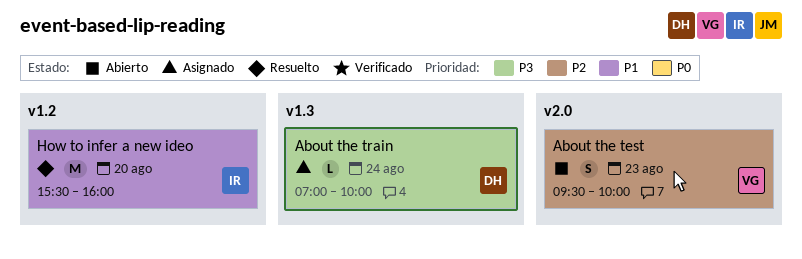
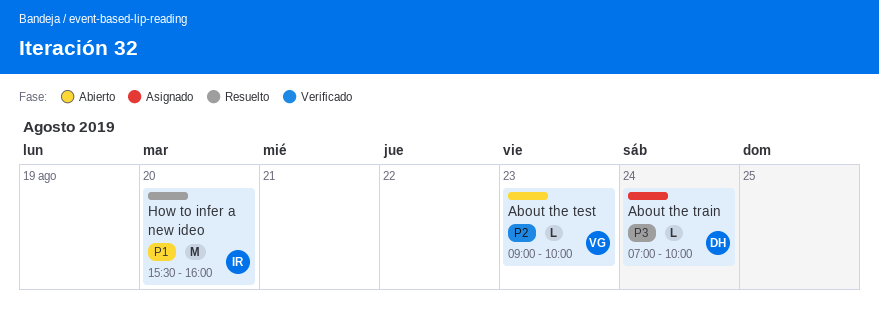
About the test, estimate: S -> L
About the test, begins: 09:30 -> 09:00

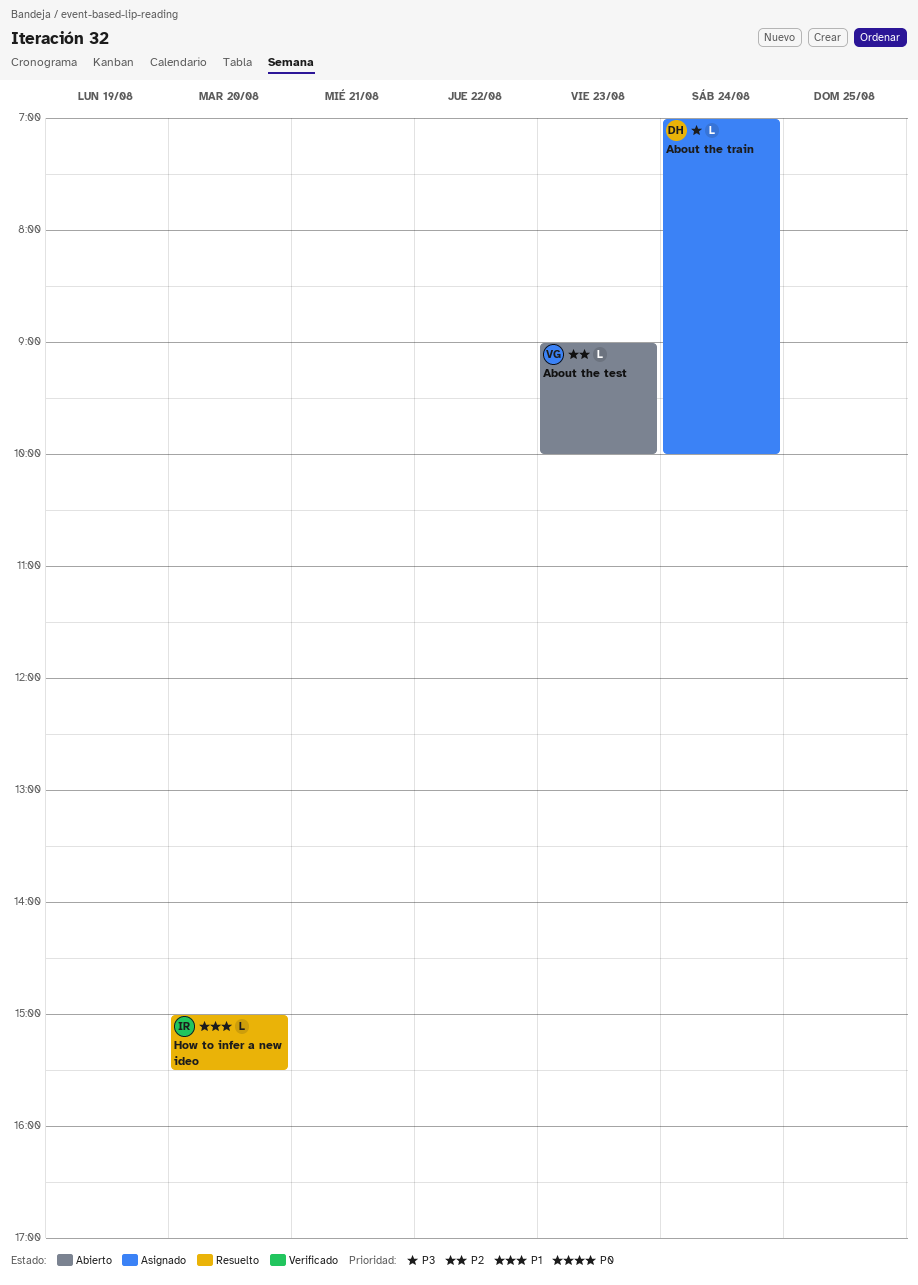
How to infer a new ideo, estimate: M -> L
How to infer a new ideo, begins: 15:30 -> 15:00
How to infer a new ideo, ends: 16:00 -> 15:30

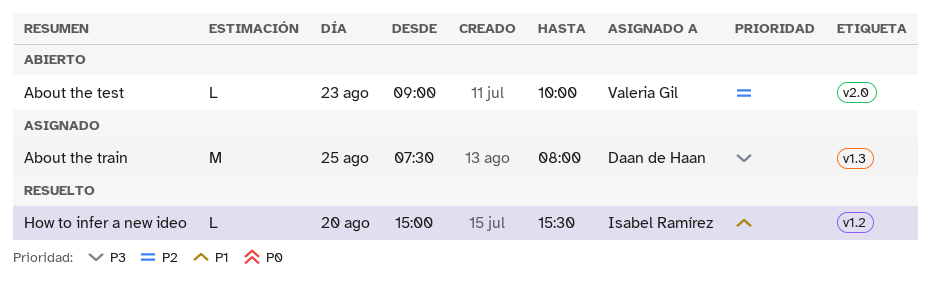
About the train, estimate: L -> M
About the train, day: Aug 24 -> Aug 25
About the train, begins: 07:00 -> 07:30
About the train, ends: 10:00 -> 08:00

